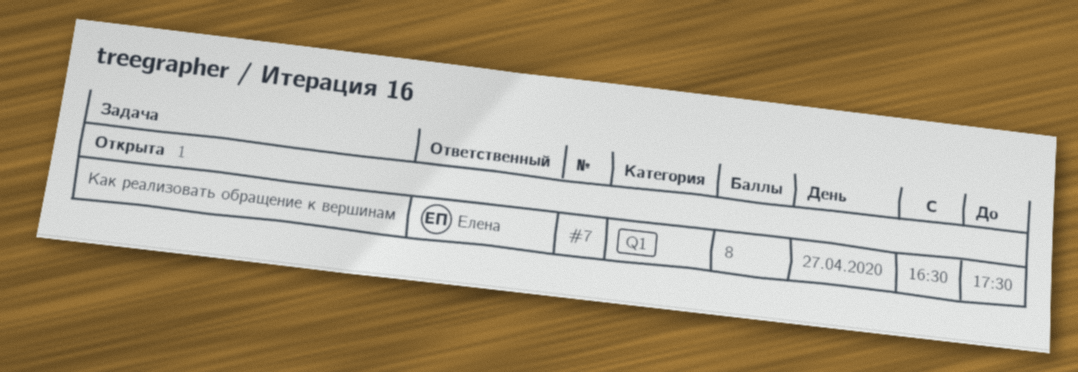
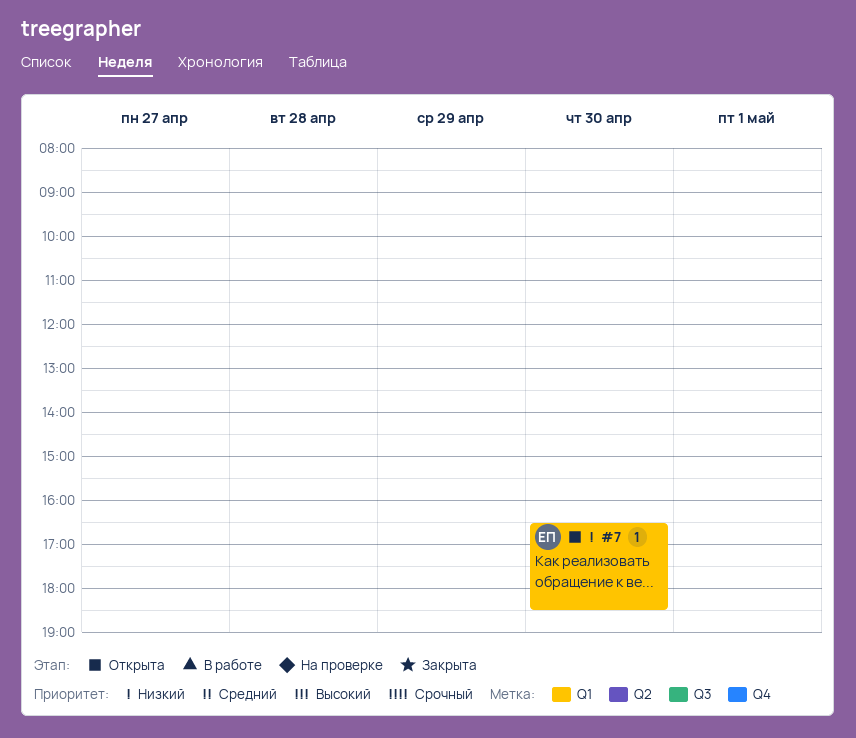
#7, estimate: 8 -> 1
#7, day: Apr 27 -> Apr 30
#7, ends: 17:30 -> 18:30

